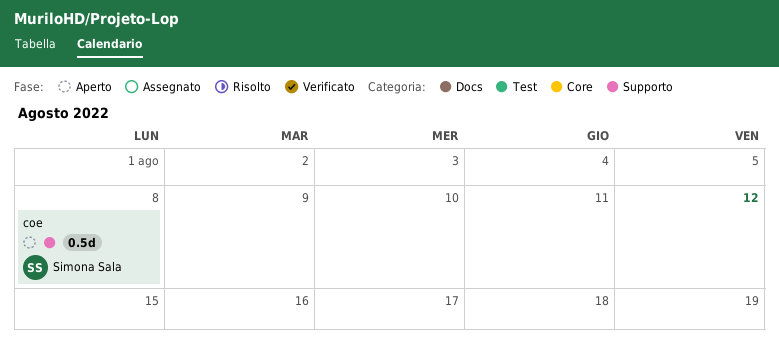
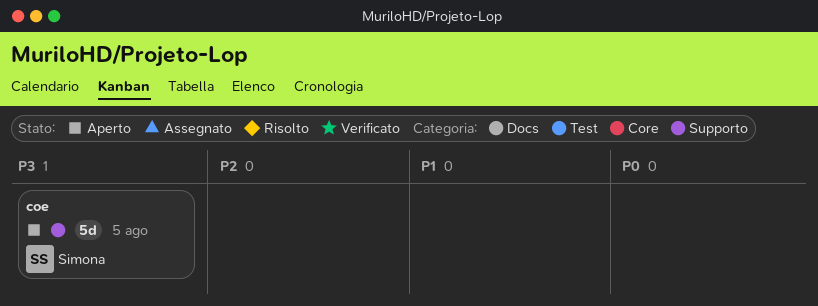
coe, estimate: 0.5d -> 5d
coe, due: Aug 8 -> Aug 5

